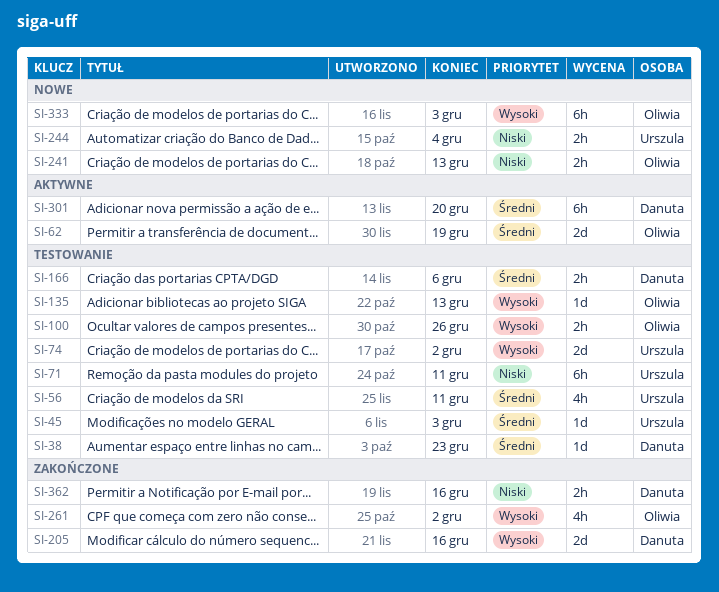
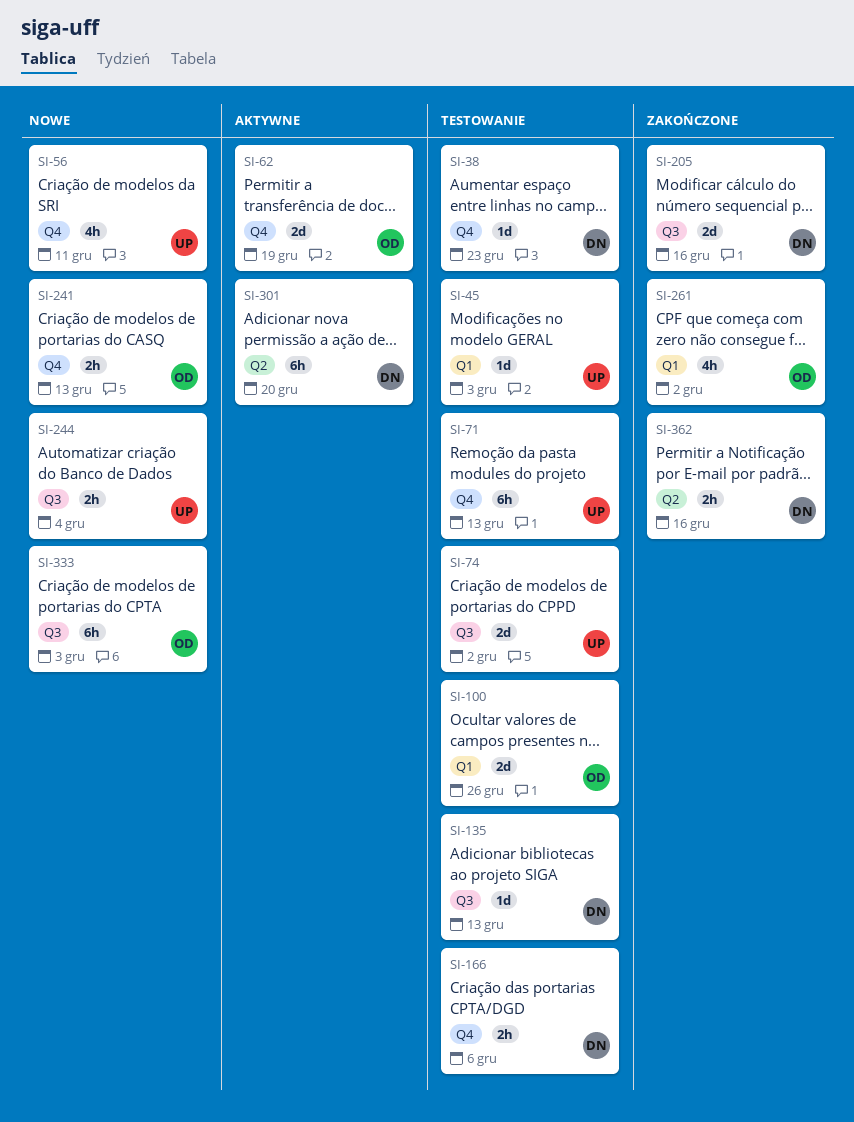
SI-56, status: Testowanie -> Nowe
SI-71, due: Dec 11 -> Dec 13
SI-100, estimate: 2h -> 2d
SI-135, owner: Oliwia -> Danuta

